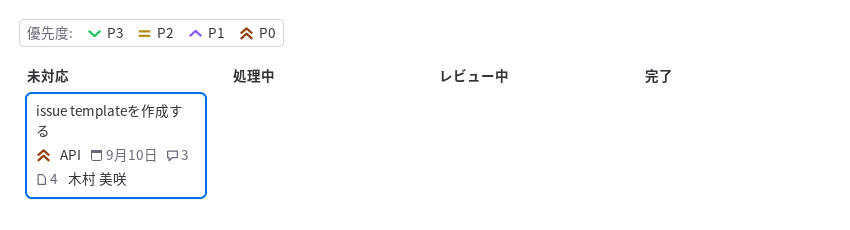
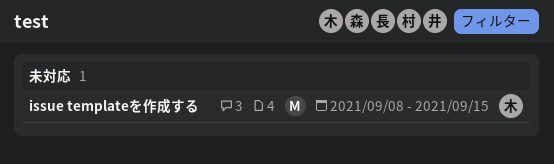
issue templateを作成する, due: Sep 10 -> Sep 15

